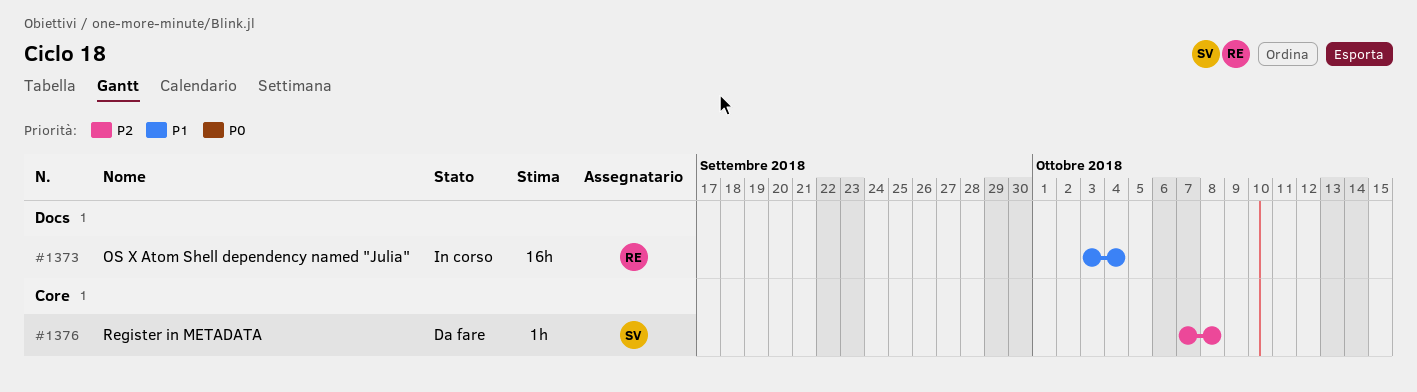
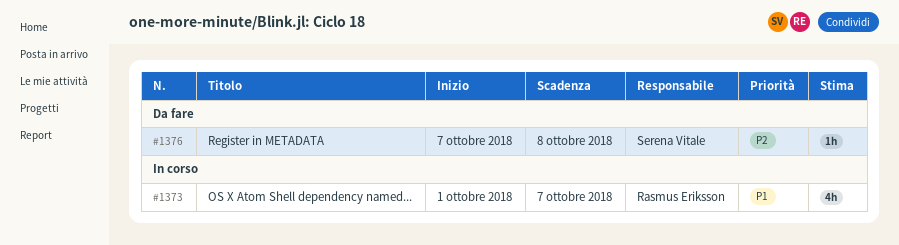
#1373, estimate: 16h -> 4h
#1373, start: Oct 3 -> Oct 1
#1373, due: Oct 4 -> Oct 7

